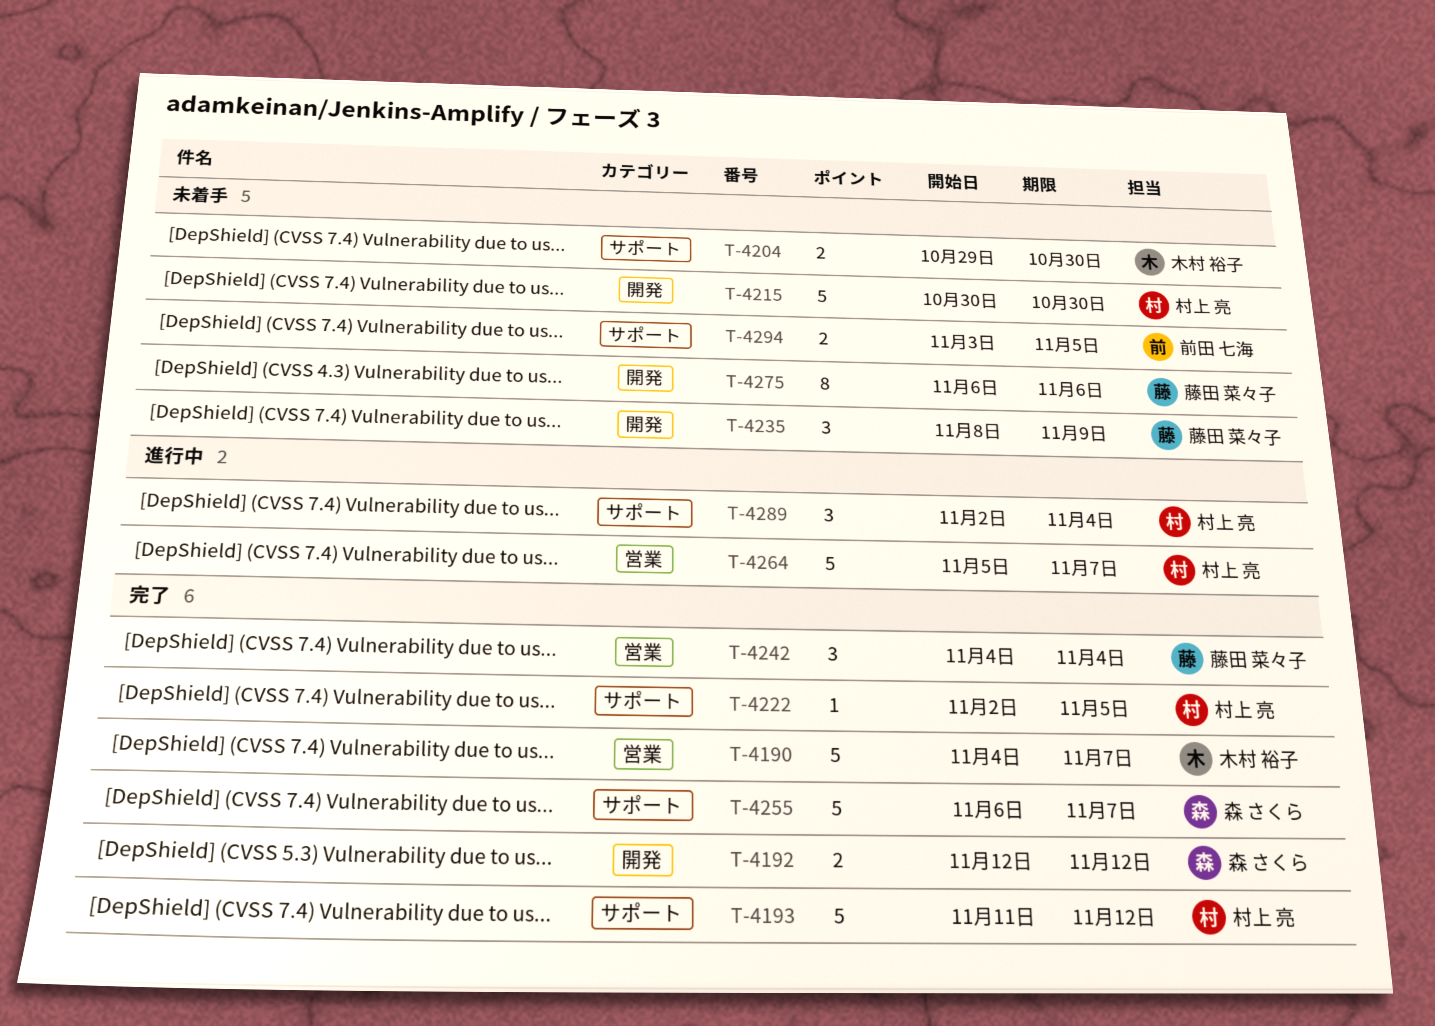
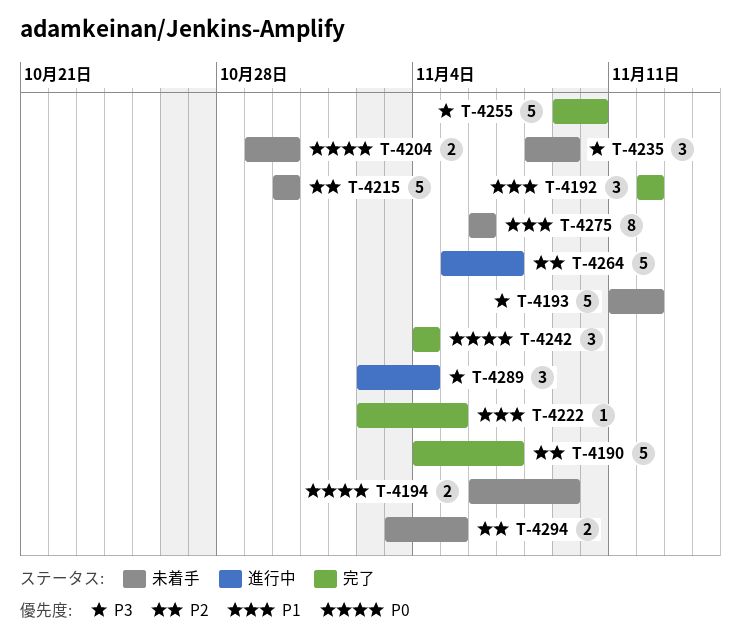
T-4192, estimate: 2 -> 3
T-4193, status: 完了 -> 未着手
T-4194: none -> present
T-4255, start: Nov 6 -> Nov 9
T-4255, due: Nov 7 -> Nov 10

